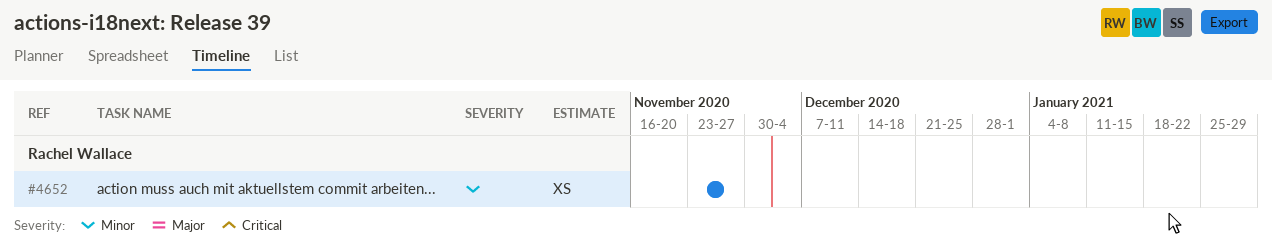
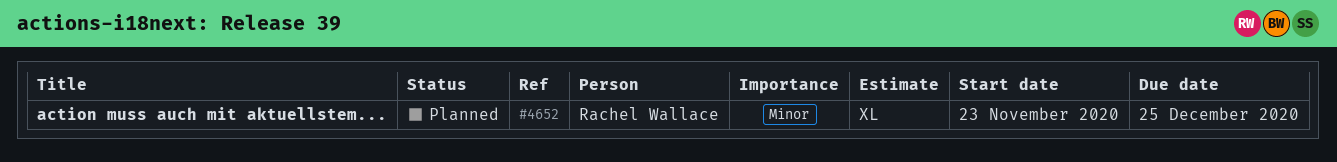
#4652, estimate: XS -> XL
#4652, due: Nov 27 -> Dec 25

